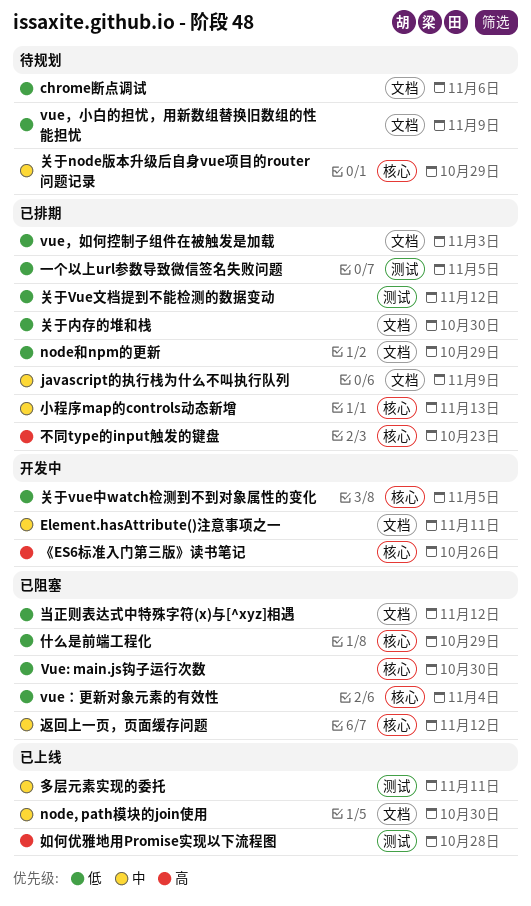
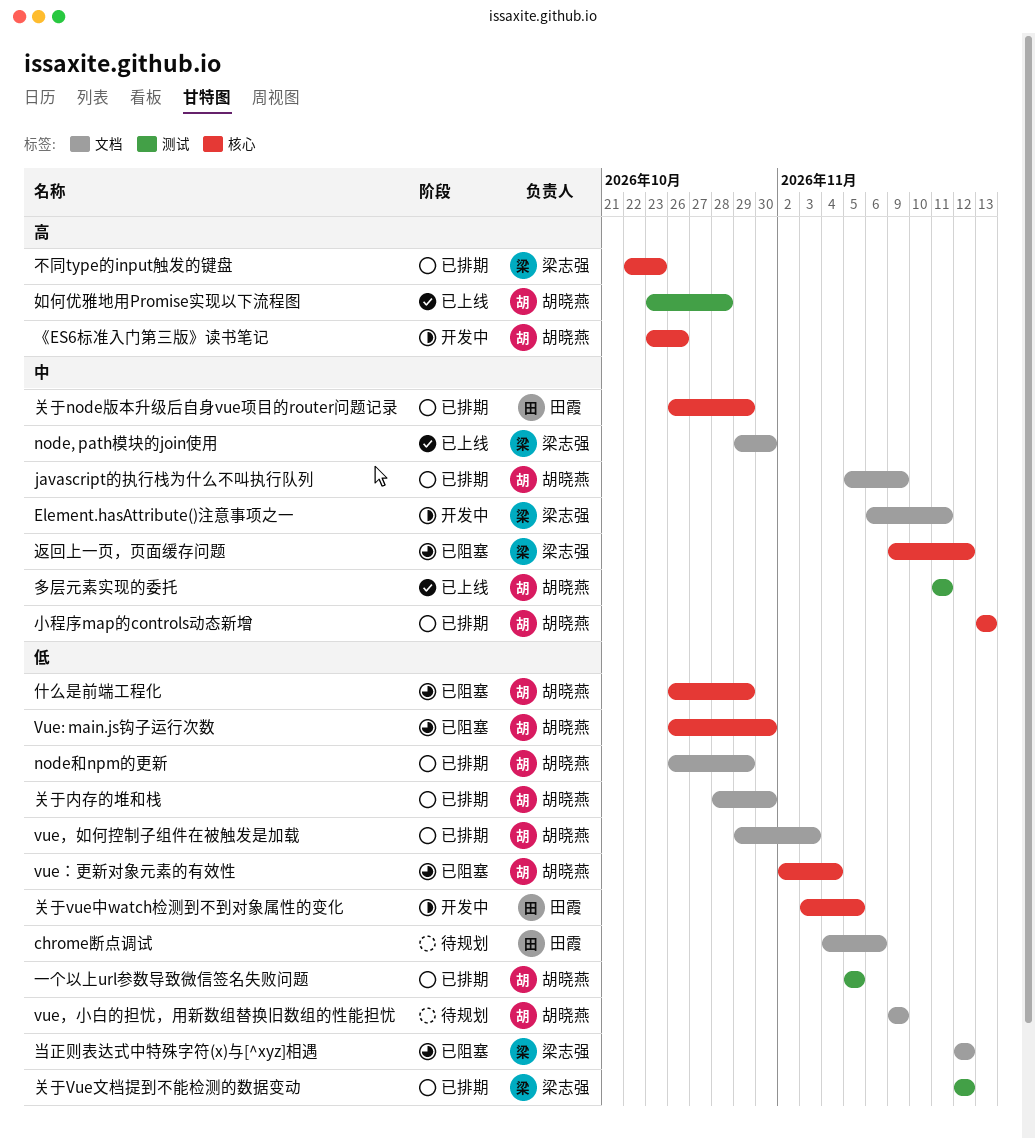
关于node版本升级后自身vue项目的router问题记录, status: 待规划 -> 已排期

